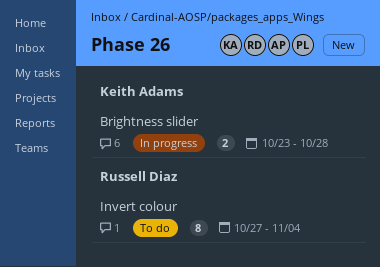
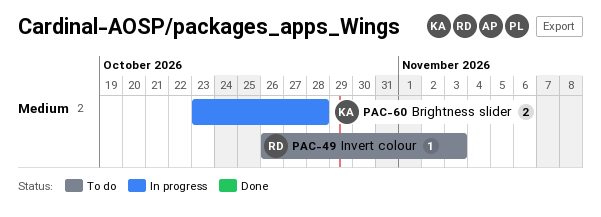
Invert colour, estimate: 8 -> 1
Invert colour, start: Oct 27 -> Oct 26
Invert colour, due: Nov 4 -> Nov 3

